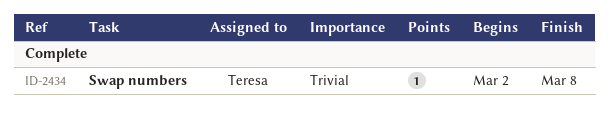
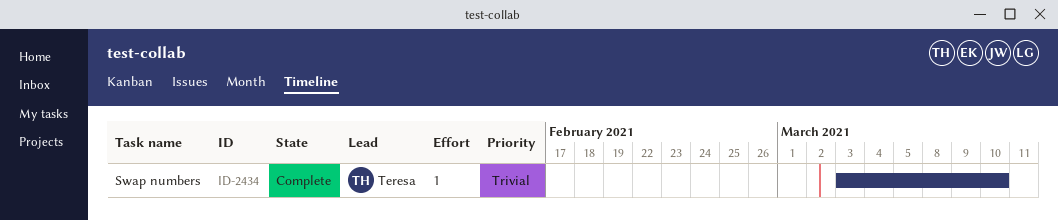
ID-2434, start: Mar 2 -> Mar 3
ID-2434, due: Mar 8 -> Mar 10

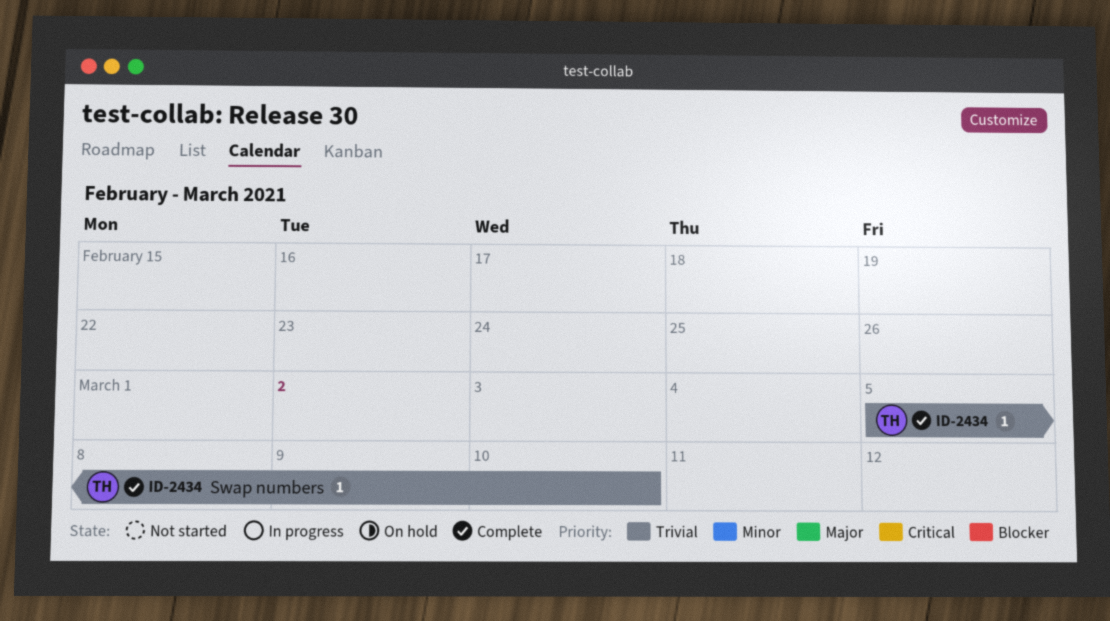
ID-2434, start: Mar 3 -> Mar 5

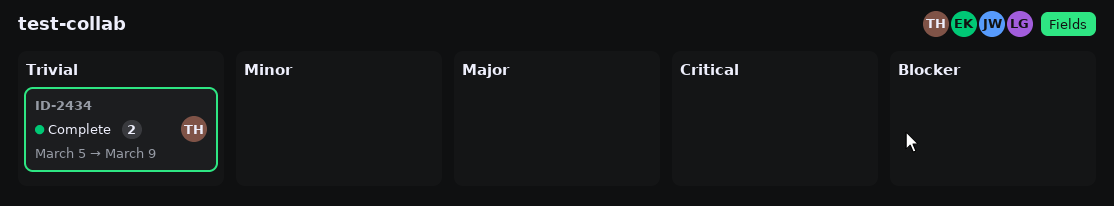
ID-2434, estimate: 1 -> 2
ID-2434, due: Mar 10 -> Mar 9

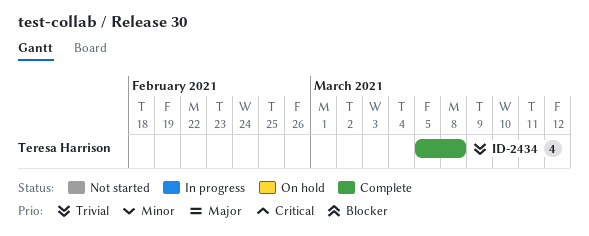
ID-2434, estimate: 2 -> 4
ID-2434, due: Mar 9 -> Mar 8

